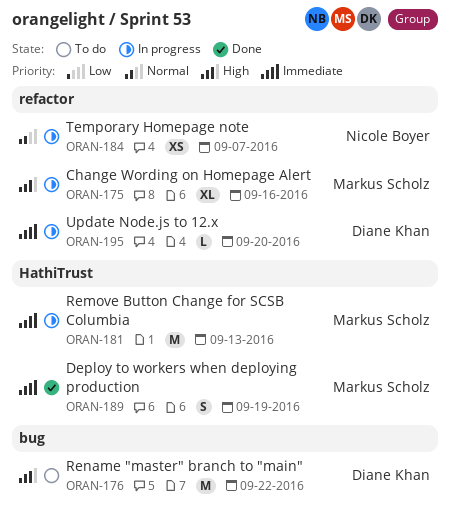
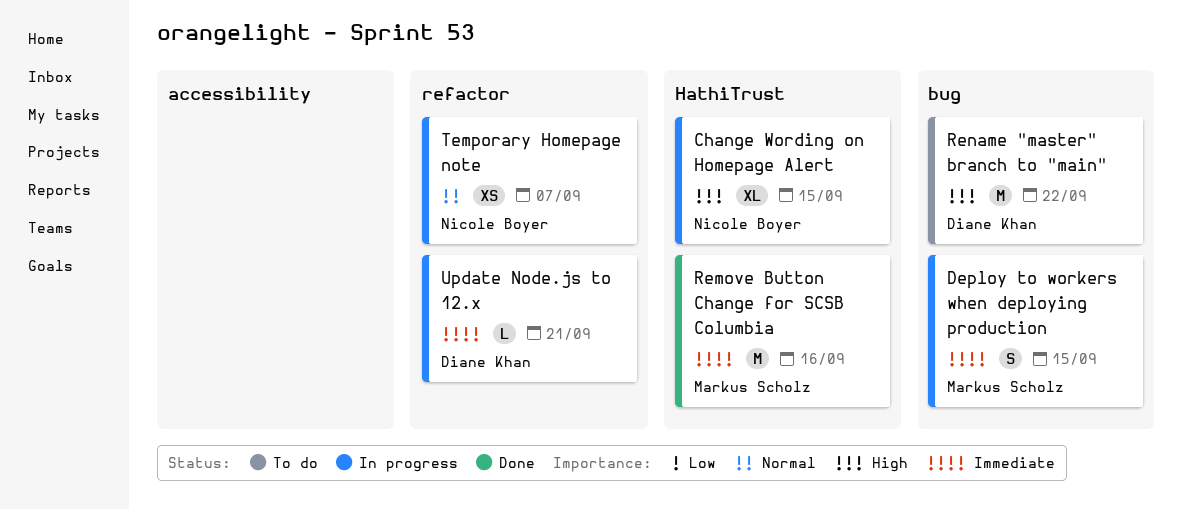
Change Wording on Homepage Alert, owner: Markus Scholz -> Nicole Boyer
Change Wording on Homepage Alert, label: refactor -> HathiTrust
Change Wording on Homepage Alert, due: Sep 16 -> Sep 15
Deploy to workers when deploying production, status: Done -> In progress
Deploy to workers when deploying production, label: HathiTrust -> bug
Deploy to workers when deploying production, due: Sep 19 -> Sep 15
Remove Button Change for SCSB Columbia, status: In progress -> Done
Remove Button Change for SCSB Columbia, due: Sep 13 -> Sep 16
Update Node.js to 12.x, due: Sep 20 -> Sep 21

